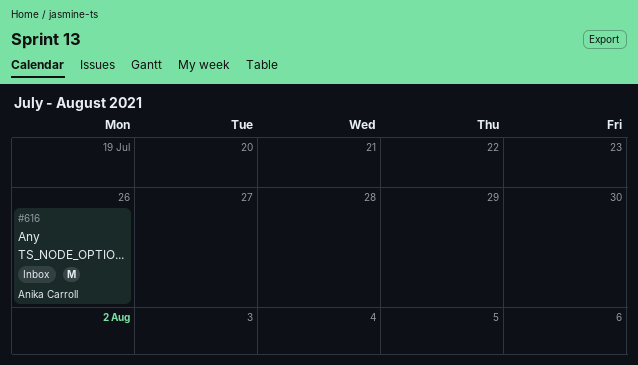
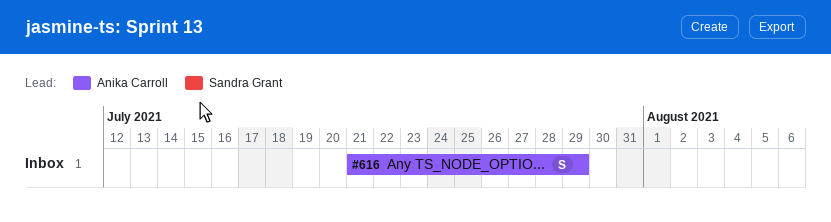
#616, estimate: M -> S
#616, due: Jul 26 -> Jul 29

